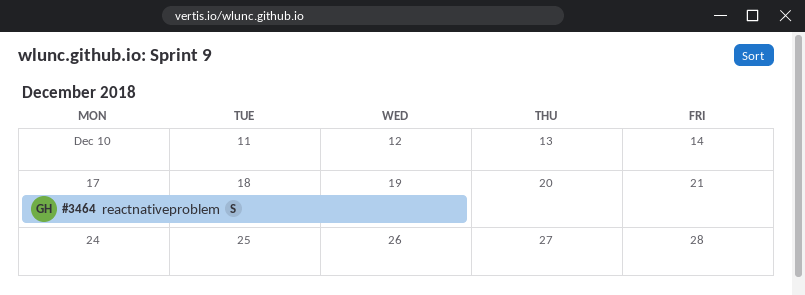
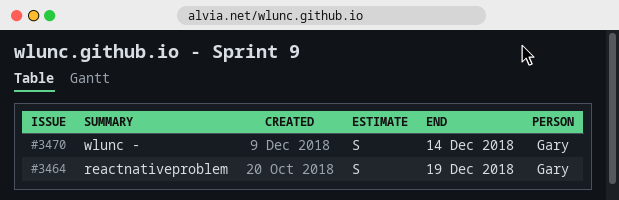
#3470: none -> present

